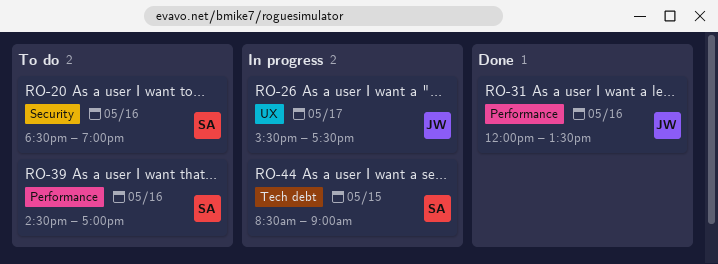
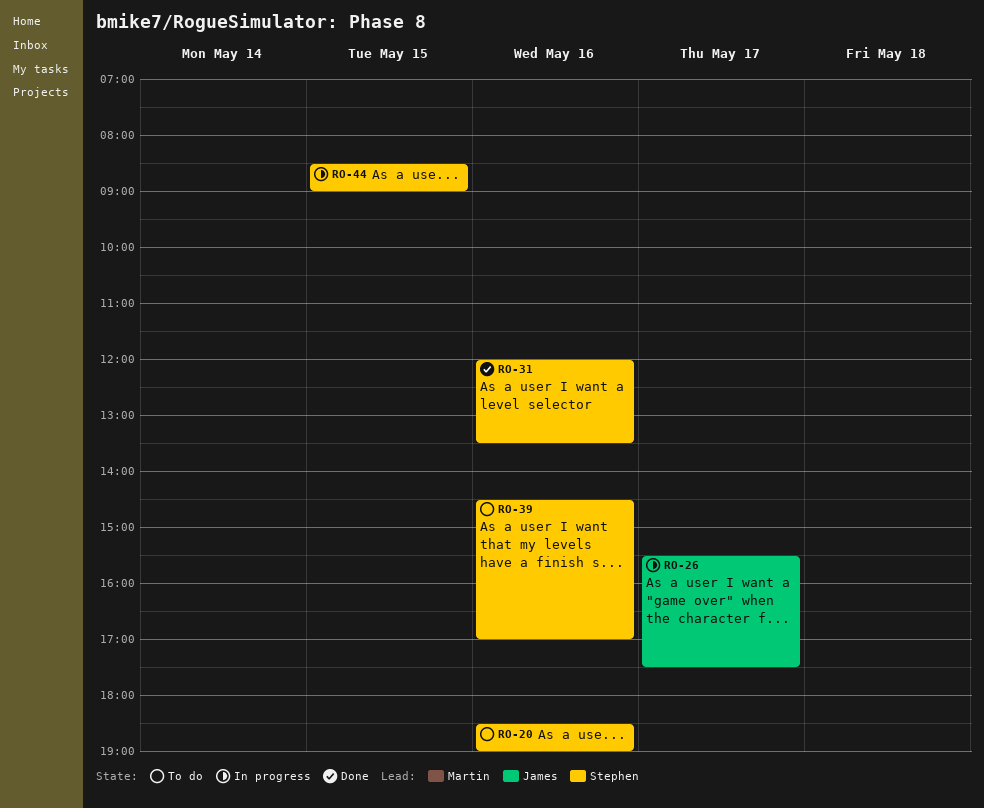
RO-31, owner: James -> Stephen

